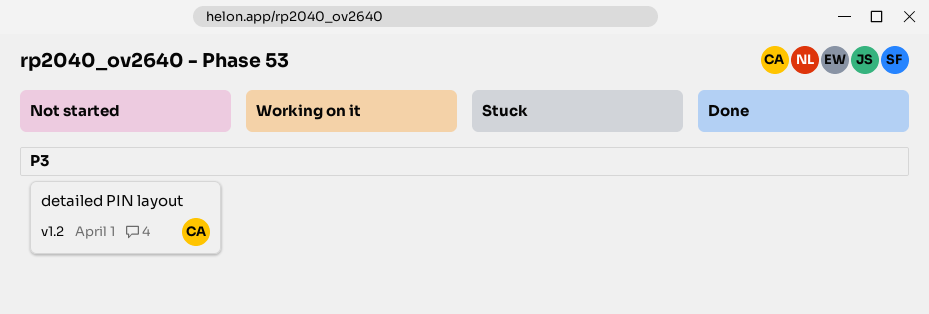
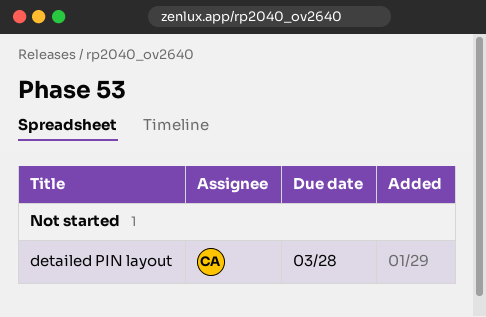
detailed PIN layout, due: Apr 1 -> Mar 28

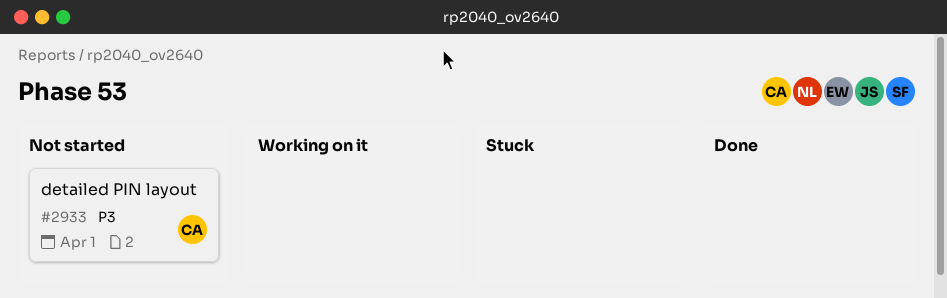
detailed PIN layout, due: Mar 28 -> Apr 1

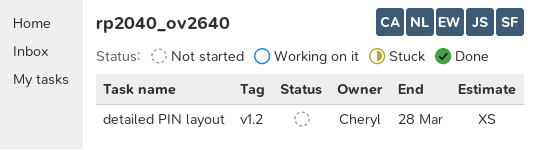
detailed PIN layout, due: Apr 1 -> Mar 28

